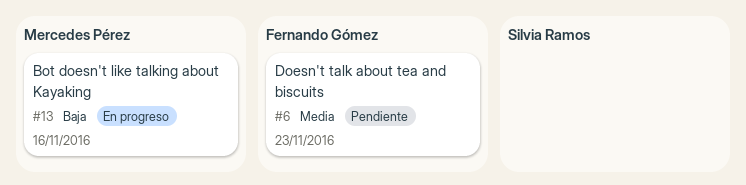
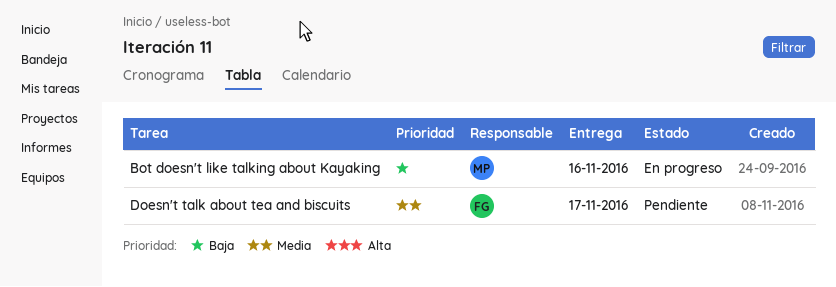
Doesn't talk about tea and biscuits, due: Nov 23 -> Nov 17

